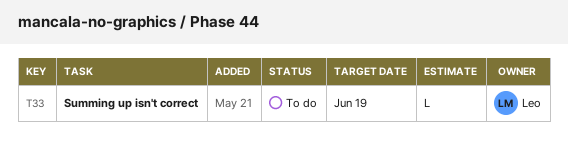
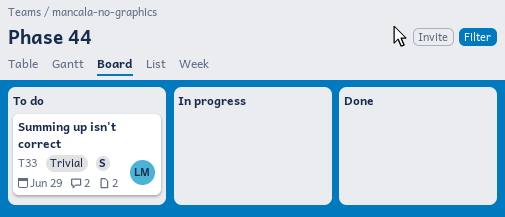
T33, estimate: L -> S
T33, due: Jun 19 -> Jun 29

